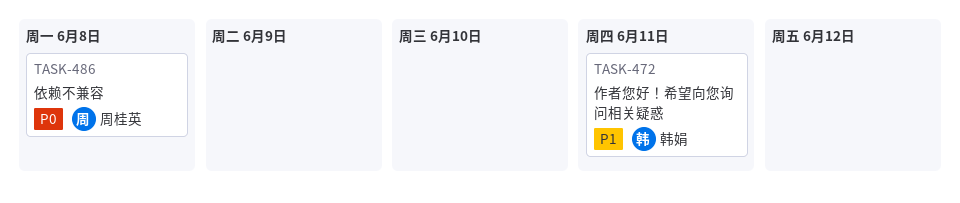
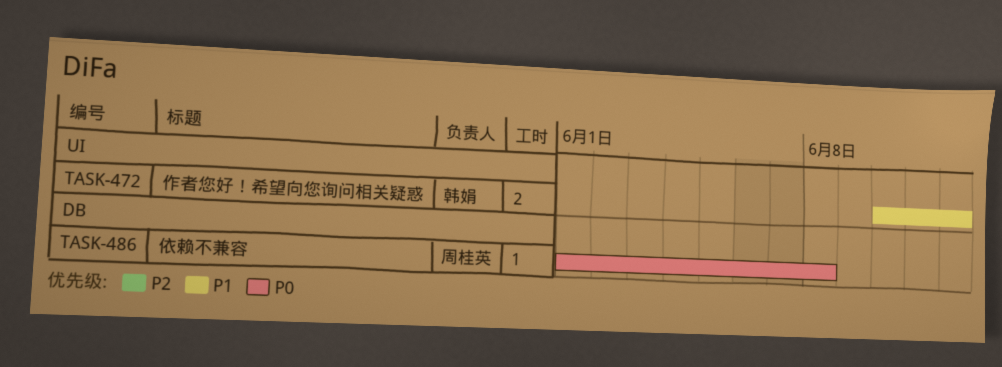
TASK-472, due: Jun 11 -> Jun 12

